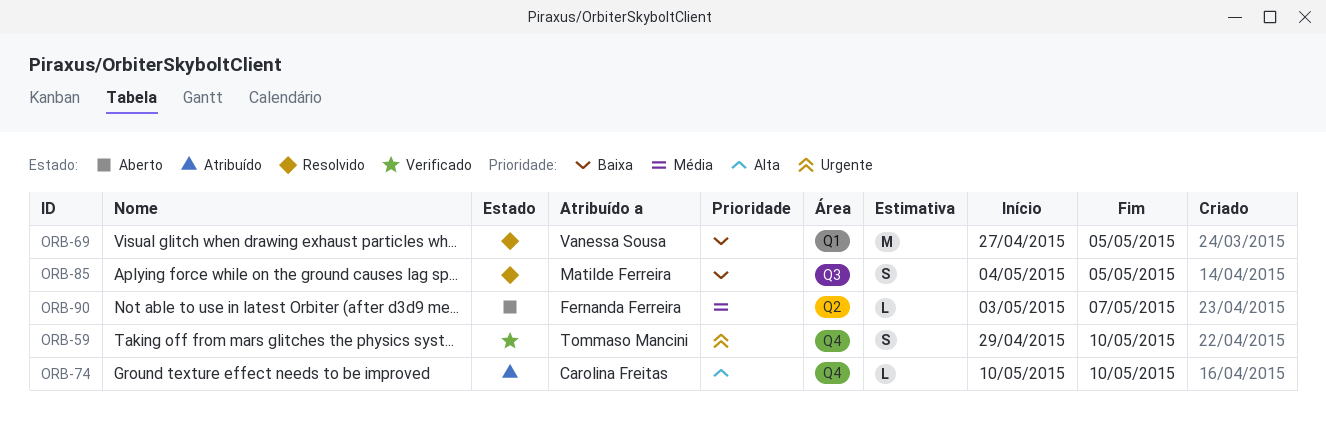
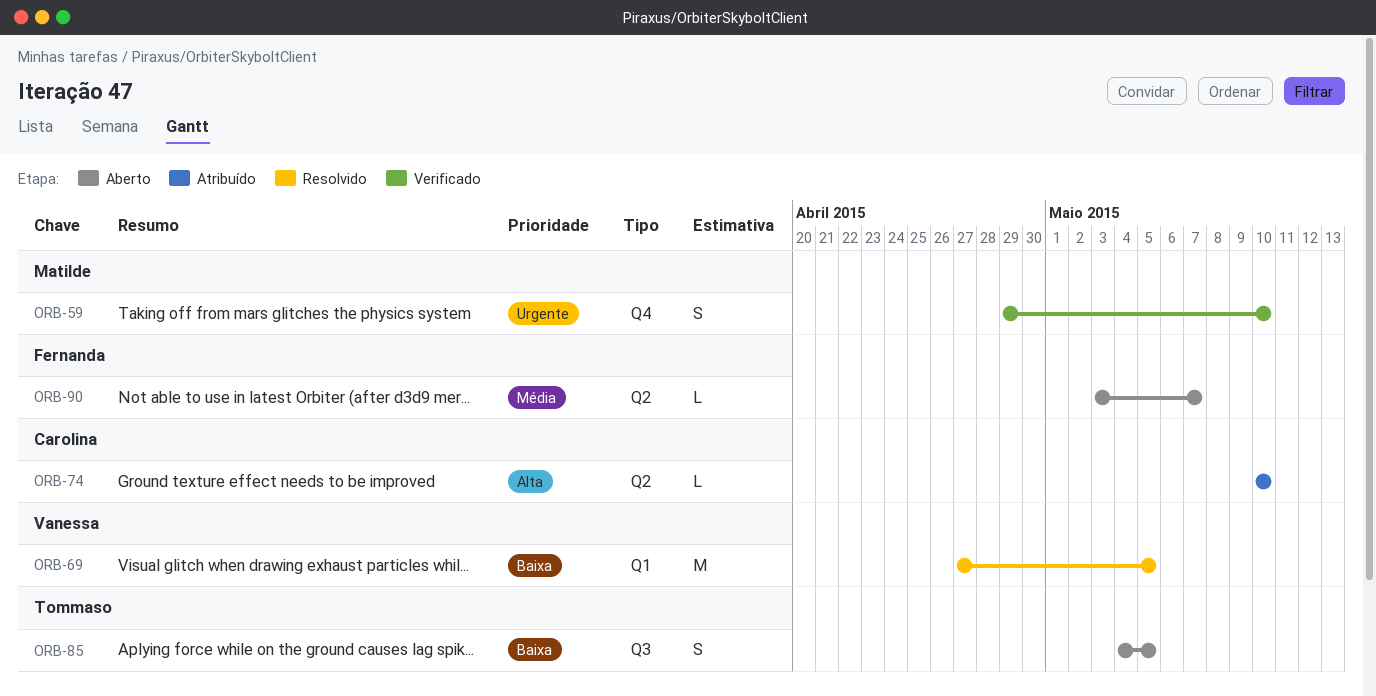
ORB-59, owner: Tommaso Mancini -> Matilde Ferreira
ORB-74, label: Q4 -> Q2
ORB-85, status: Resolvido -> Aberto
ORB-85, owner: Matilde Ferreira -> Tommaso Mancini

